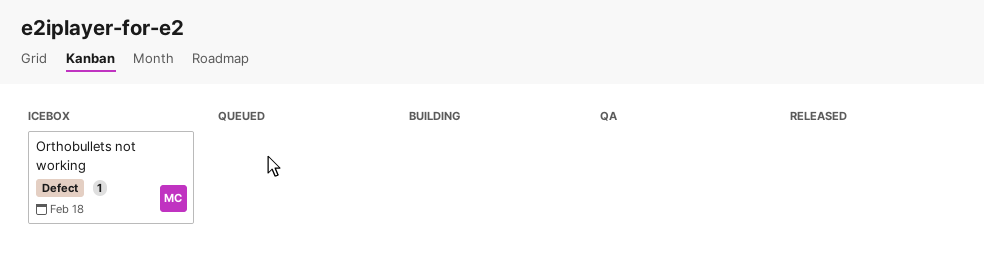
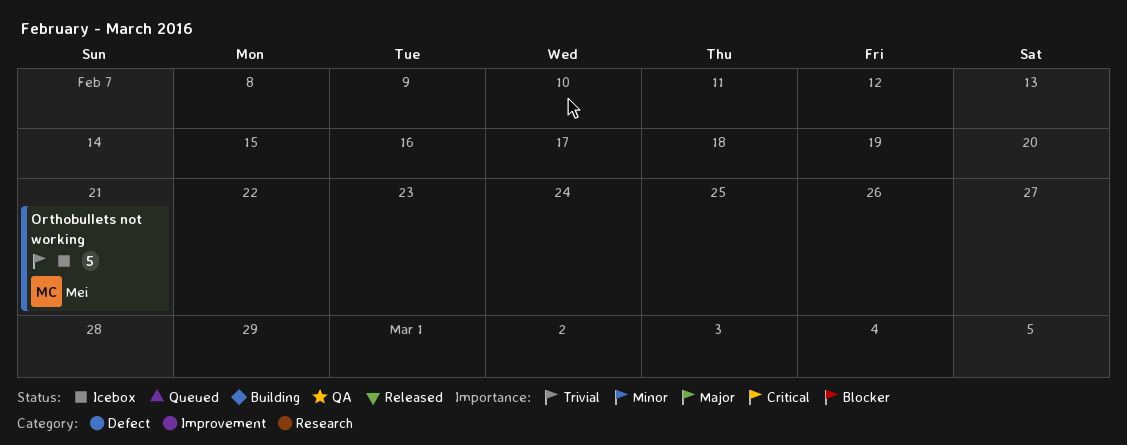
Orthobullets not working, estimate: 1 -> 5
Orthobullets not working, due: Feb 18 -> Feb 21

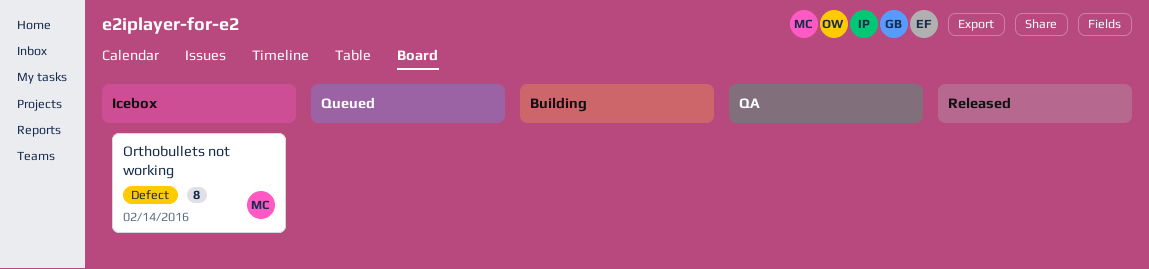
Orthobullets not working, estimate: 5 -> 8
Orthobullets not working, due: Feb 21 -> Feb 14

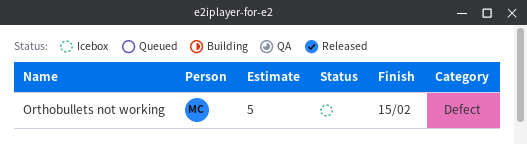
Orthobullets not working, estimate: 8 -> 5
Orthobullets not working, due: Feb 14 -> Feb 15

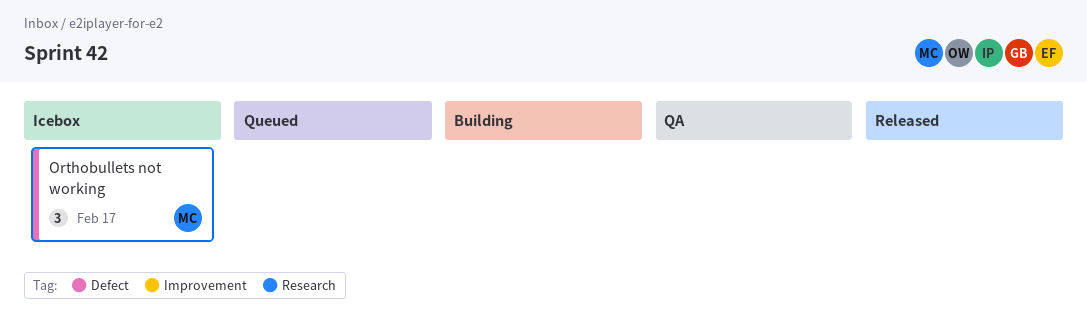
Orthobullets not working, estimate: 5 -> 3
Orthobullets not working, due: Feb 15 -> Feb 17

